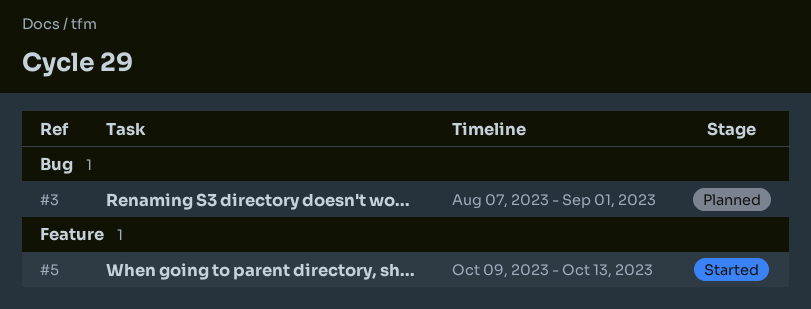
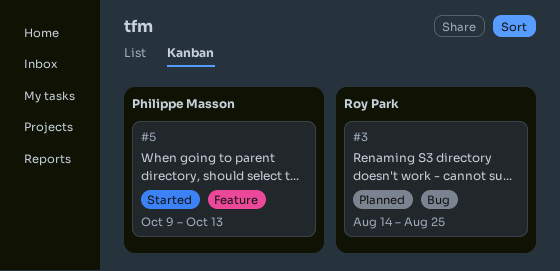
#3, start: Aug 7 -> Aug 14
#3, due: Sep 1 -> Aug 25

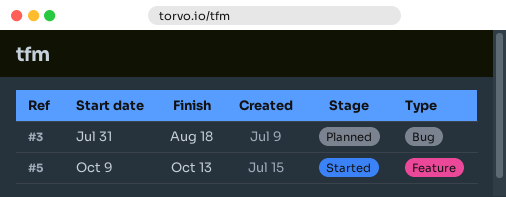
#3, start: Aug 14 -> Jul 31
#3, due: Aug 25 -> Aug 18

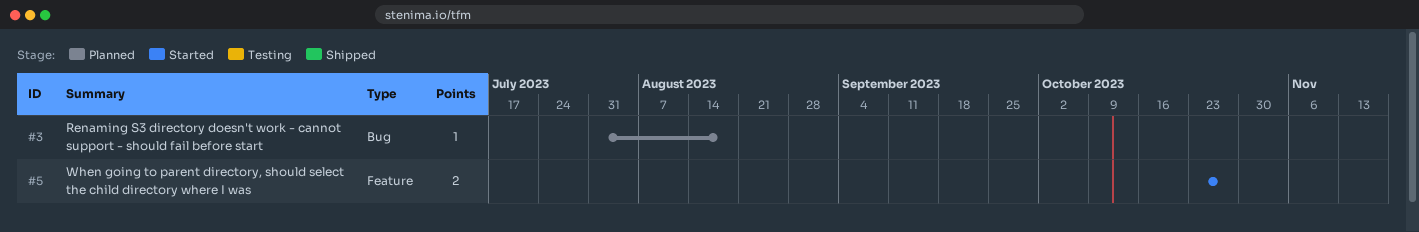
#5, start: Oct 9 -> Oct 23
#5, due: Oct 13 -> Oct 27

